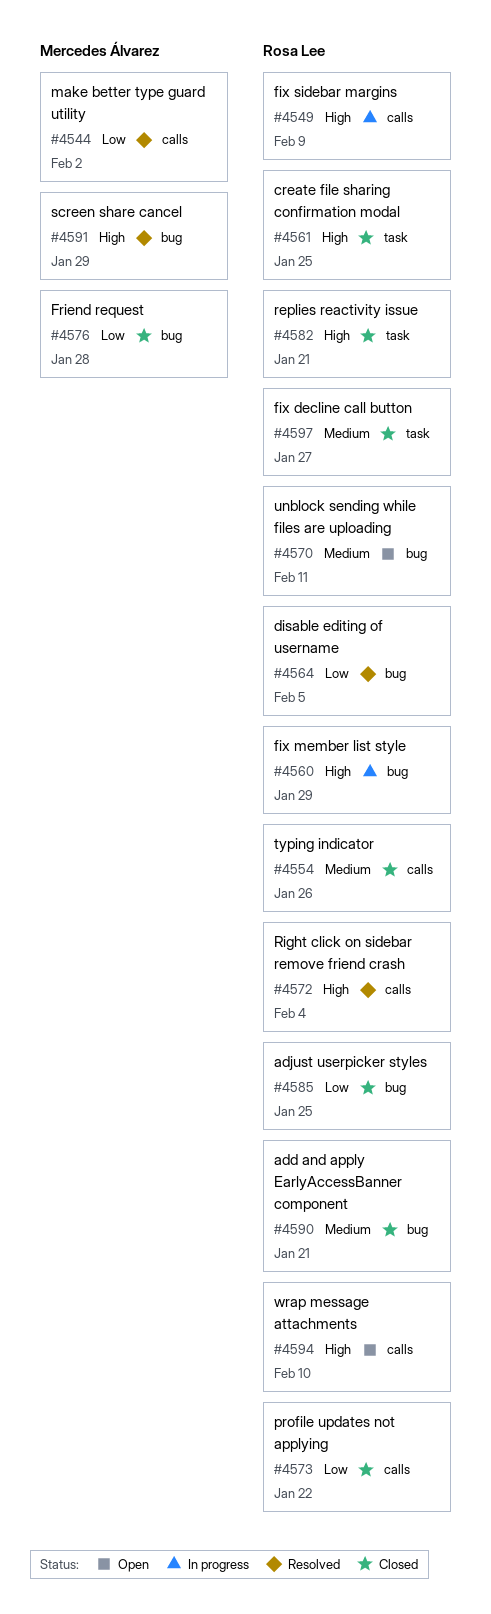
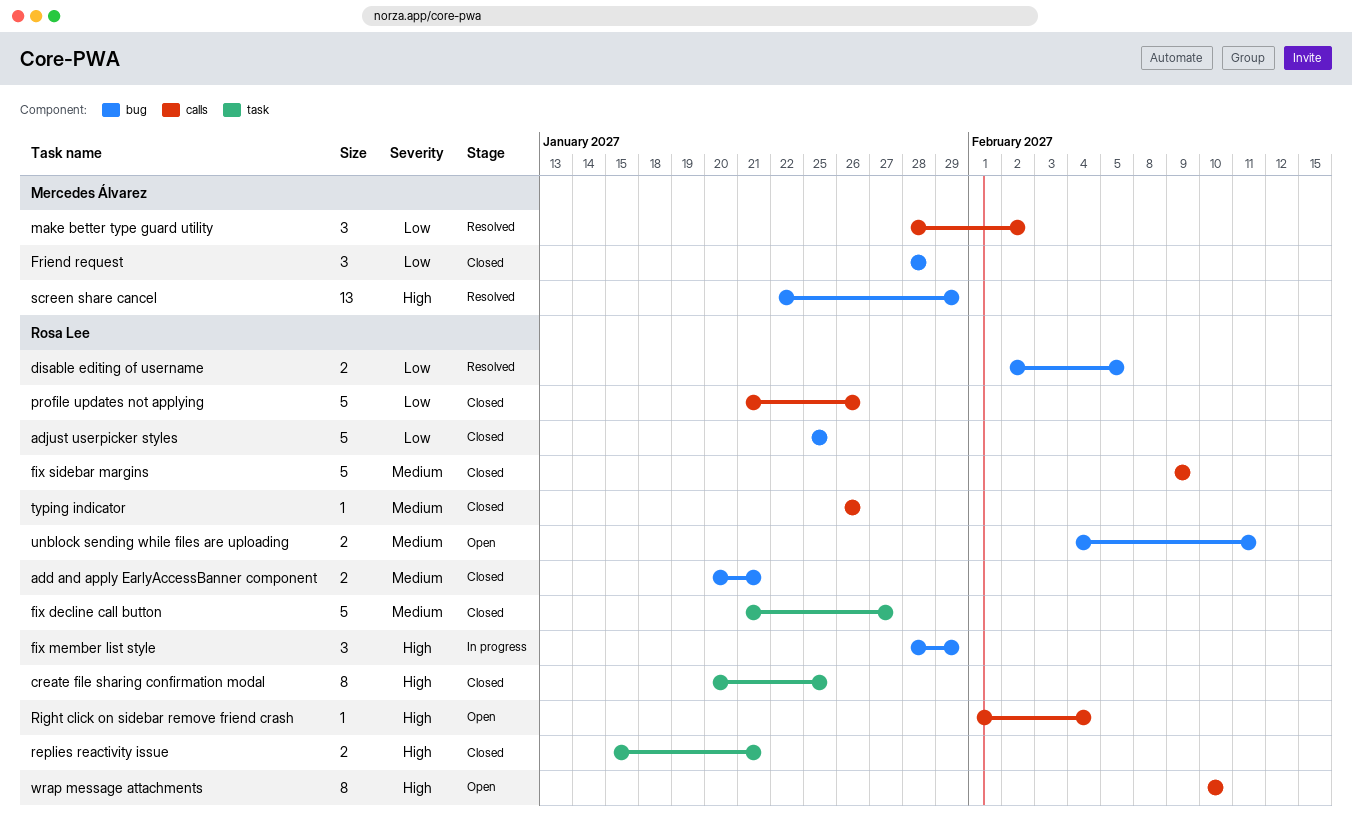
fix sidebar margins, status: In progress -> Closed
fix sidebar margins, priority: High -> Medium
profile updates not applying, due: Jan 22 -> Jan 26
Right click on sidebar remove friend crash, status: Resolved -> Open

